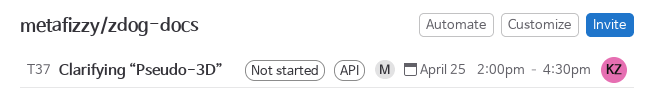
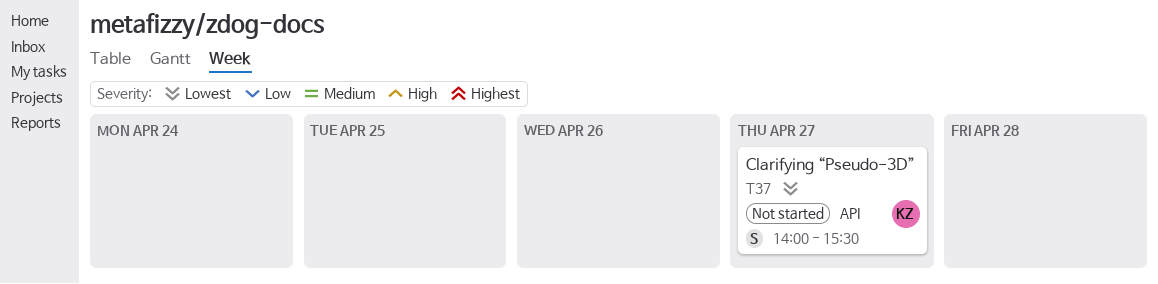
T37, estimate: M -> S
T37, day: Apr 25 -> Apr 27
T37, ends: 16:30 -> 15:30

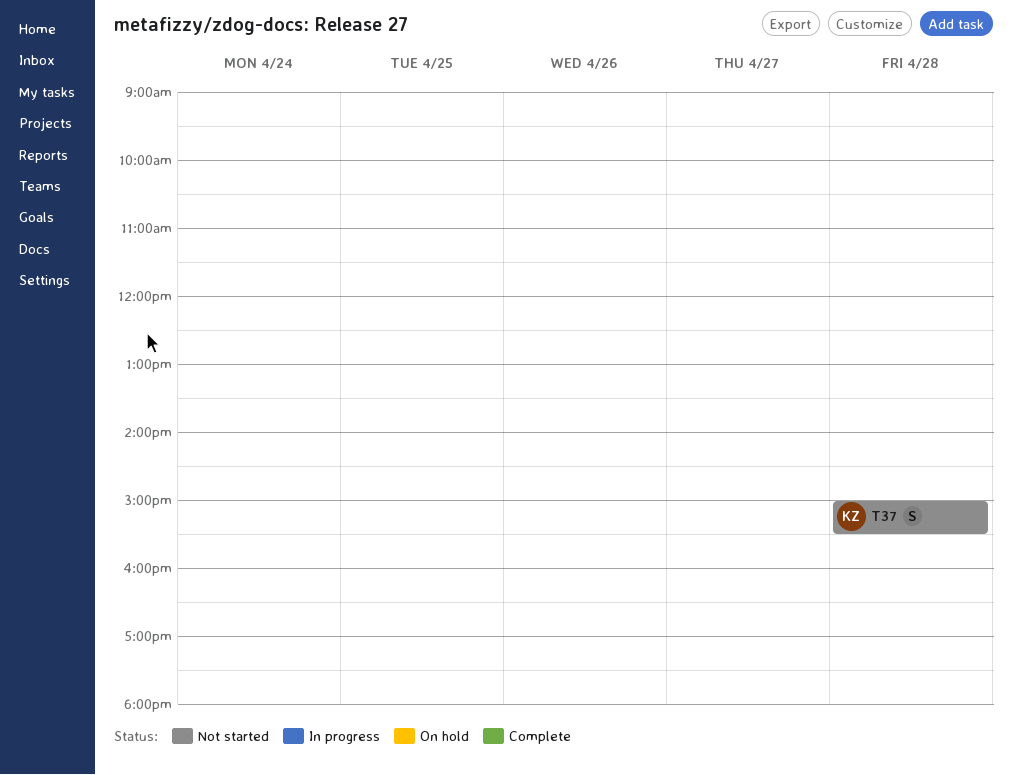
T37, day: Apr 27 -> Apr 28
T37, begins: 14:00 -> 15:00

